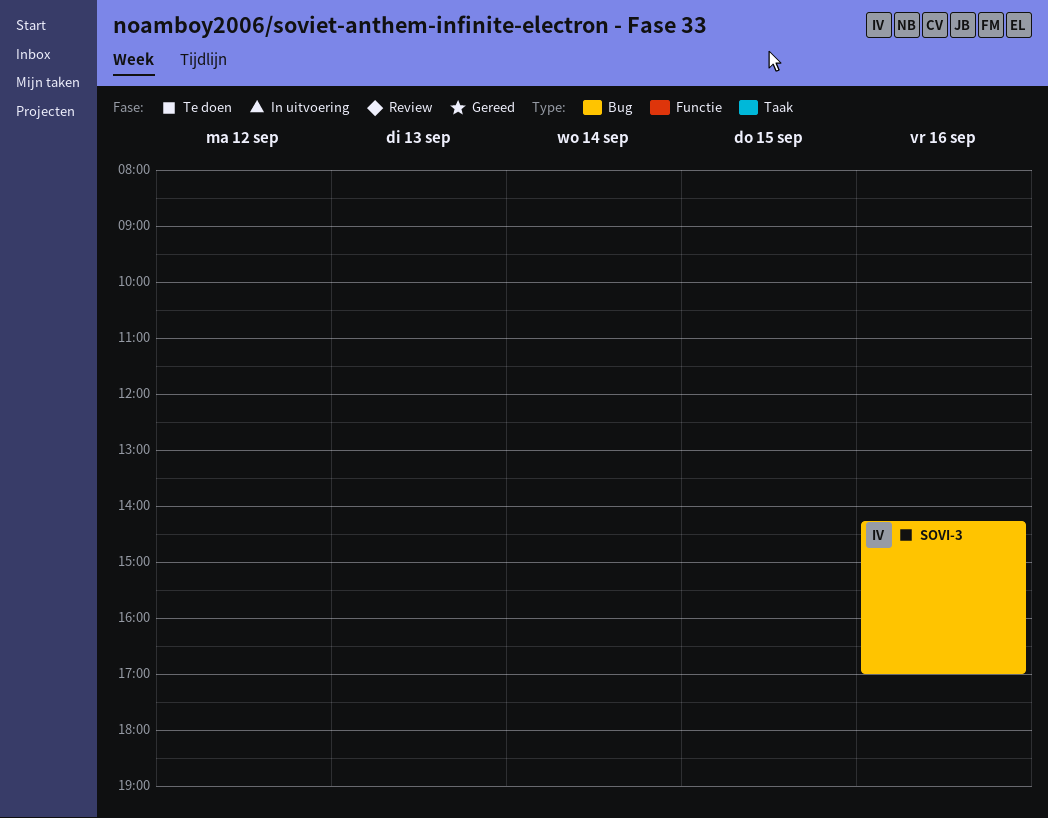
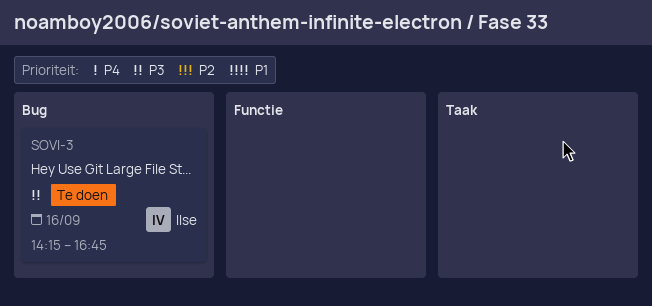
SOVI-3, ends: 17:00 -> 16:45

